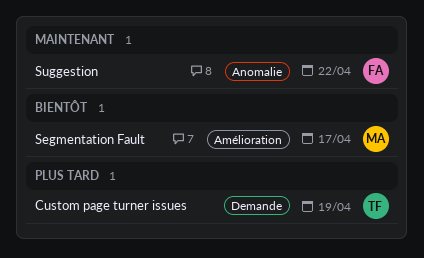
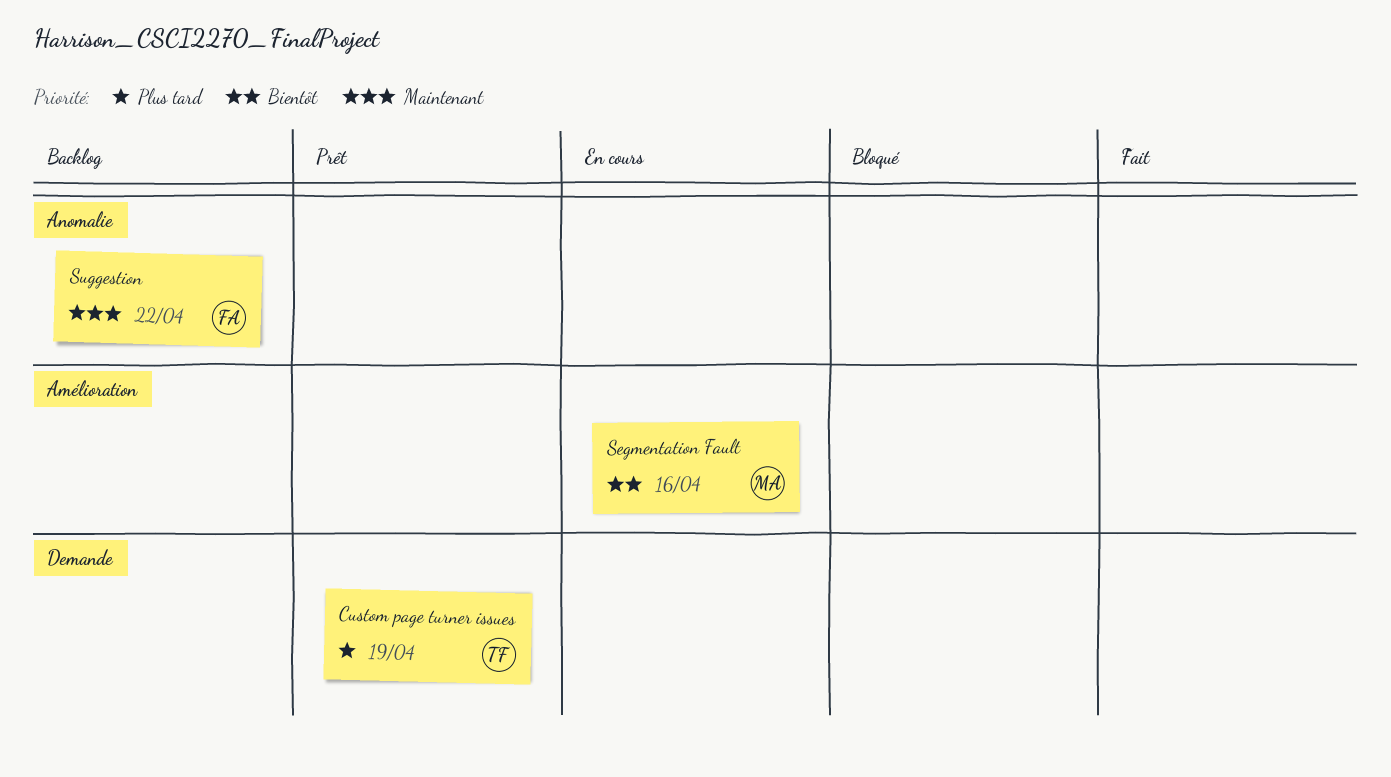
Segmentation Fault, due: Apr 17 -> Apr 16

